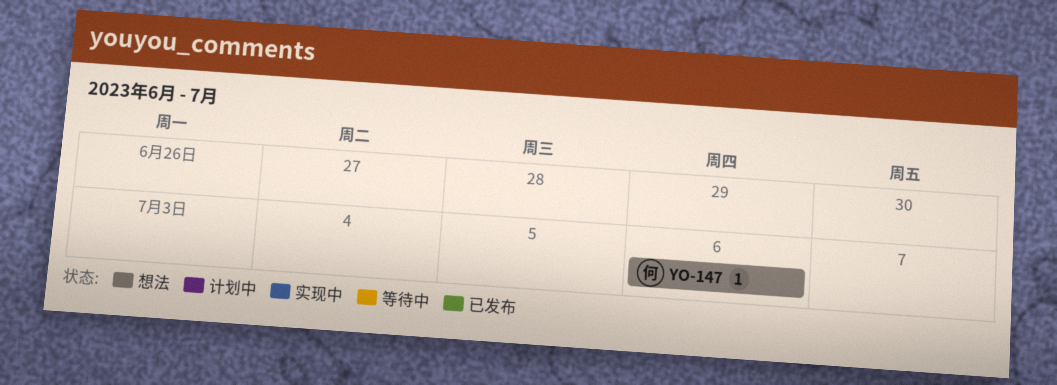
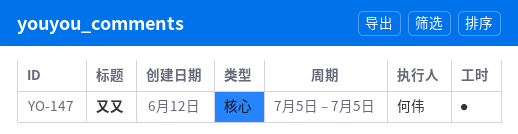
YO-147, start: Jul 6 -> Jul 5
YO-147, due: Jul 6 -> Jul 5

